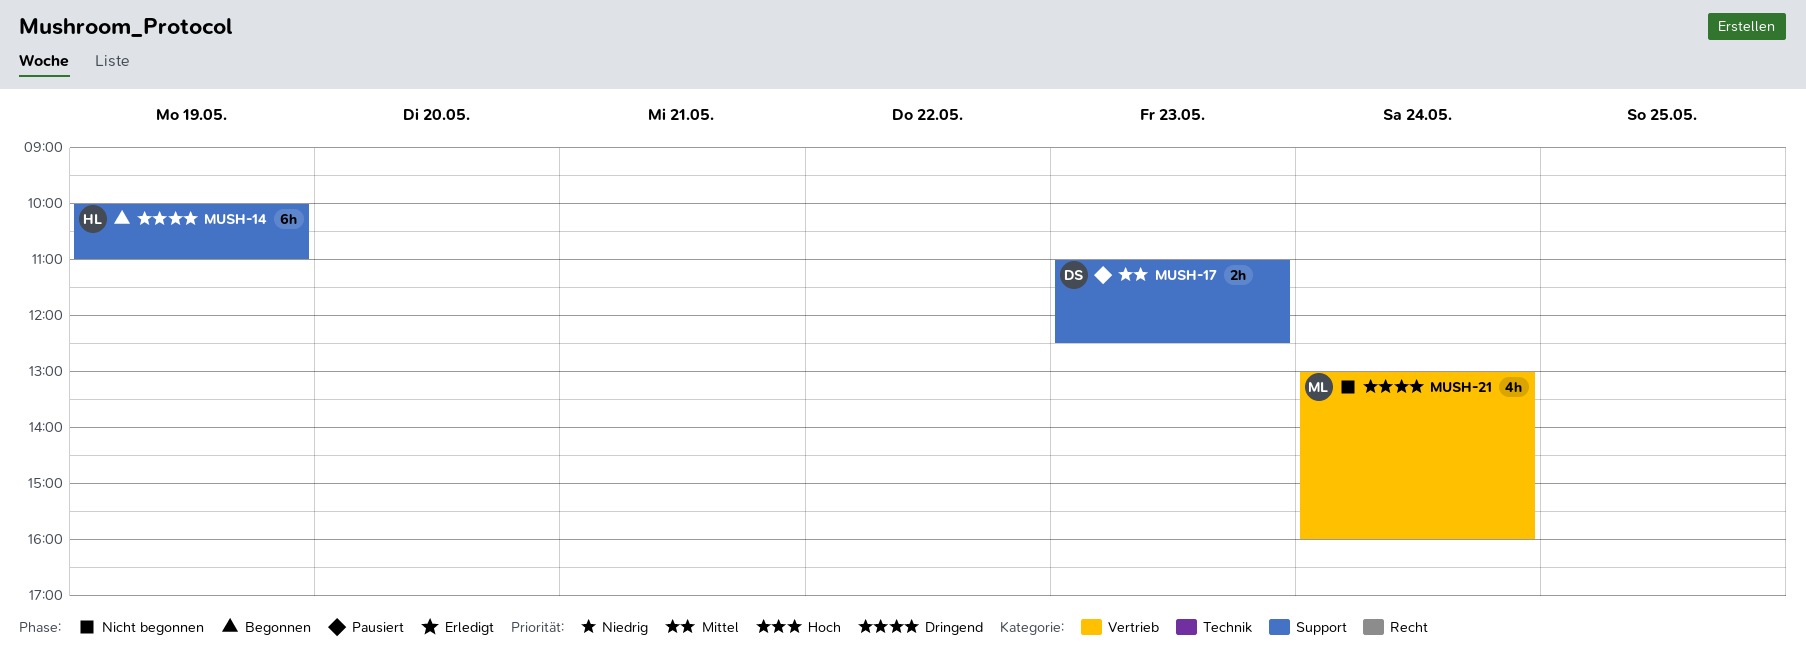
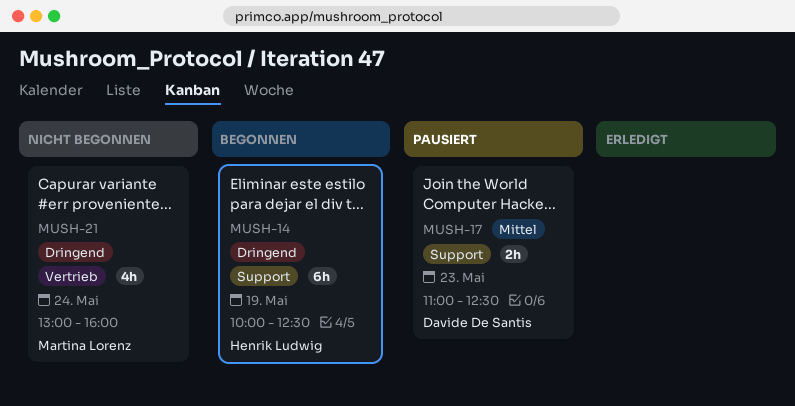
MUSH-14, ends: 11:00 -> 12:30

